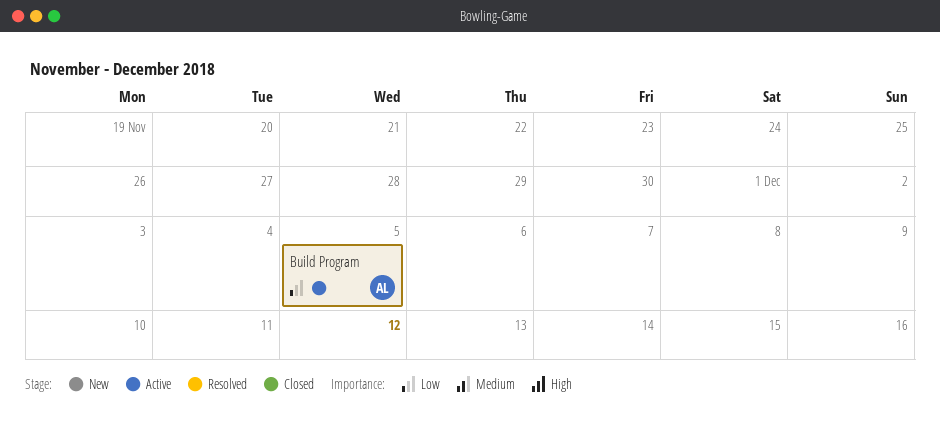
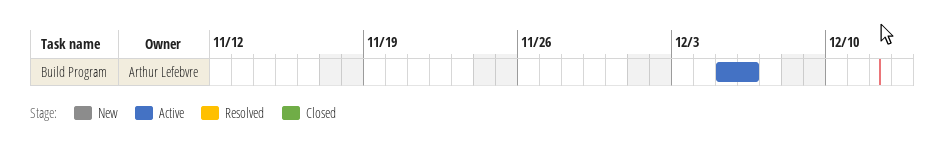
Build Program, due: Dec 5 -> Dec 6

